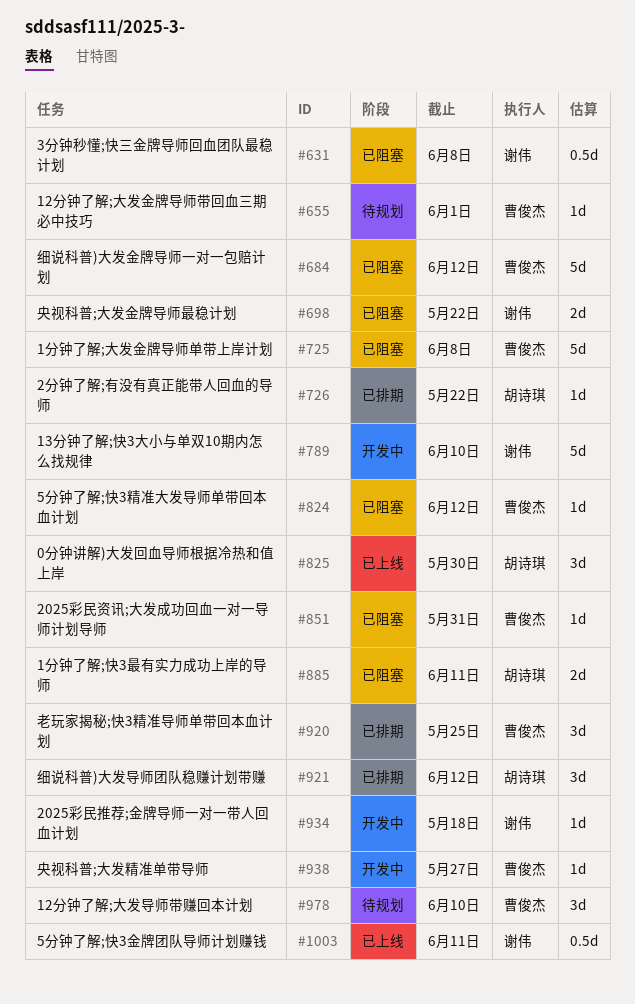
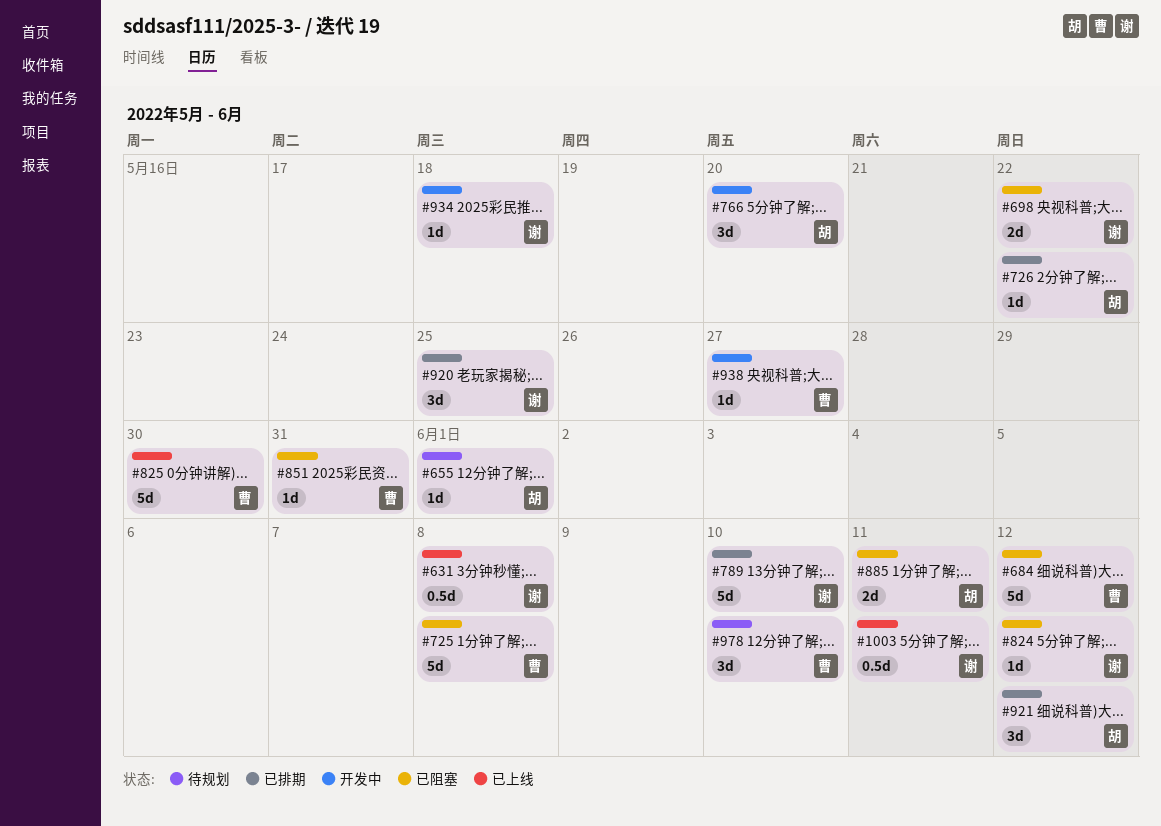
#631, status: 已阻塞 -> 已上线
#655, owner: 曹俊杰 -> 胡诗琪
#766: none -> present
#789, status: 开发中 -> 已排期
#824, owner: 曹俊杰 -> 谢伟
#825, owner: 胡诗琪 -> 曹俊杰
#825, estimate: 3d -> 5d
#920, owner: 曹俊杰 -> 谢伟

